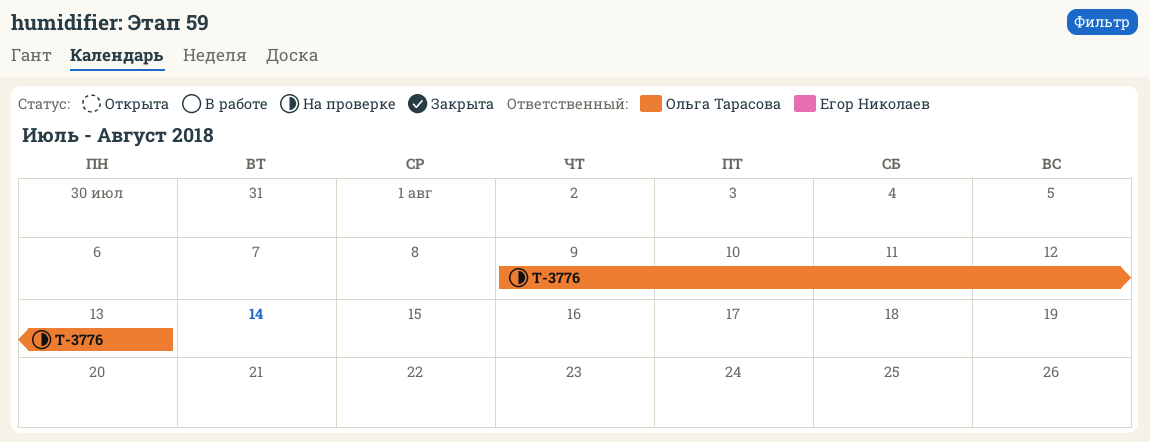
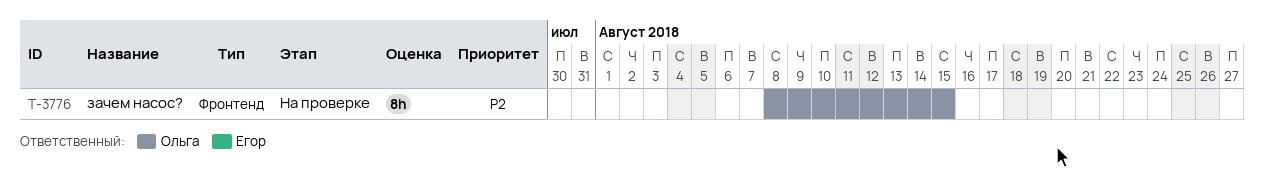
T-3776, start: Aug 9 -> Aug 8
T-3776, due: Aug 13 -> Aug 15

